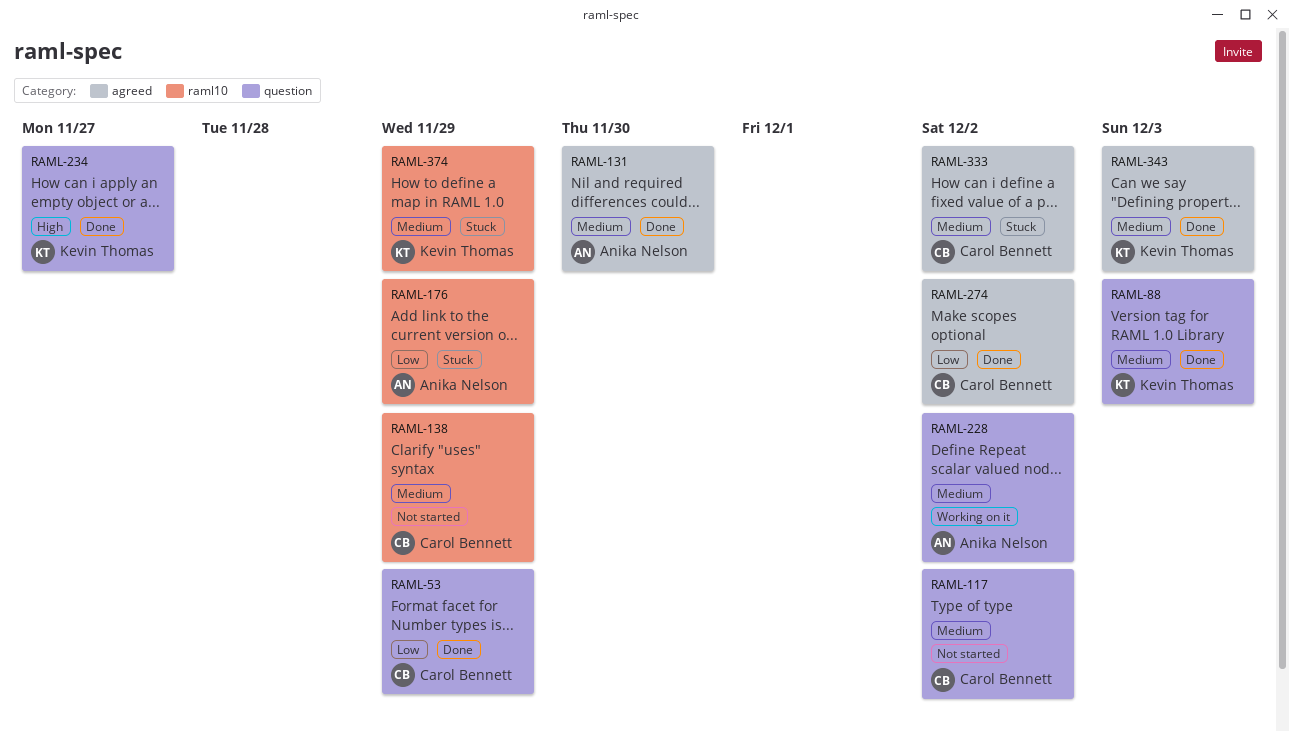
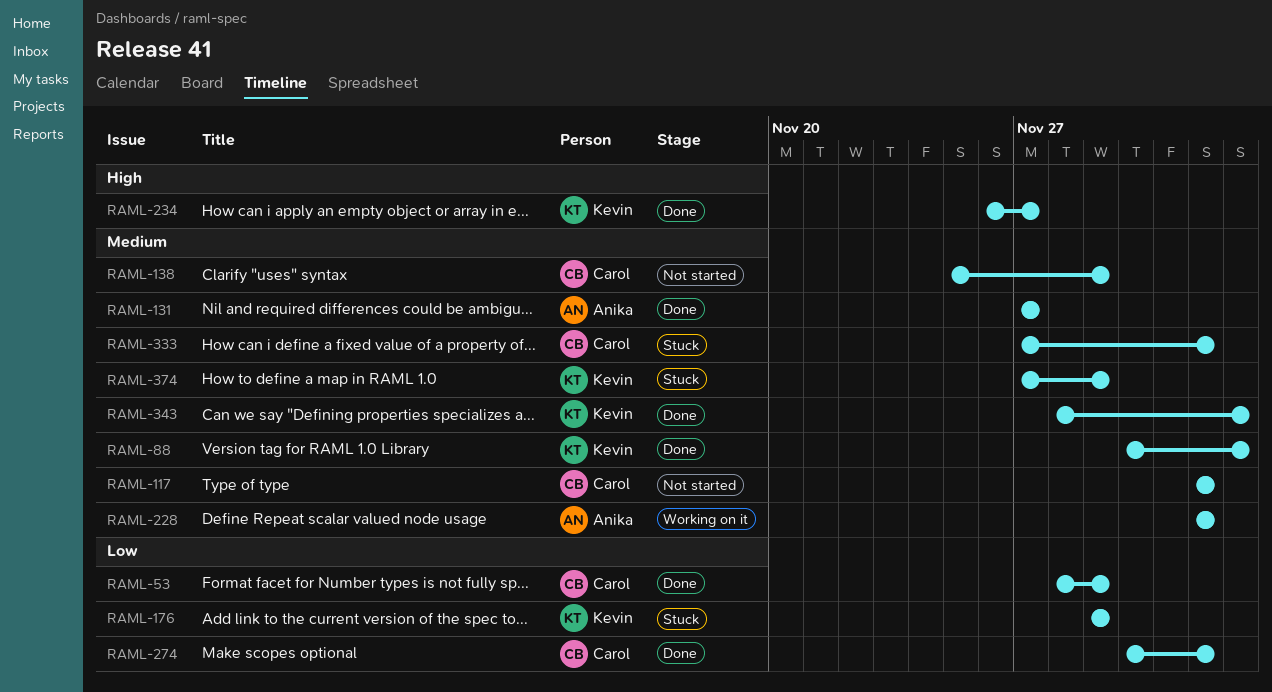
RAML-131, due: Nov 30 -> Nov 27
RAML-176, owner: Anika Nelson -> Kevin Thomas

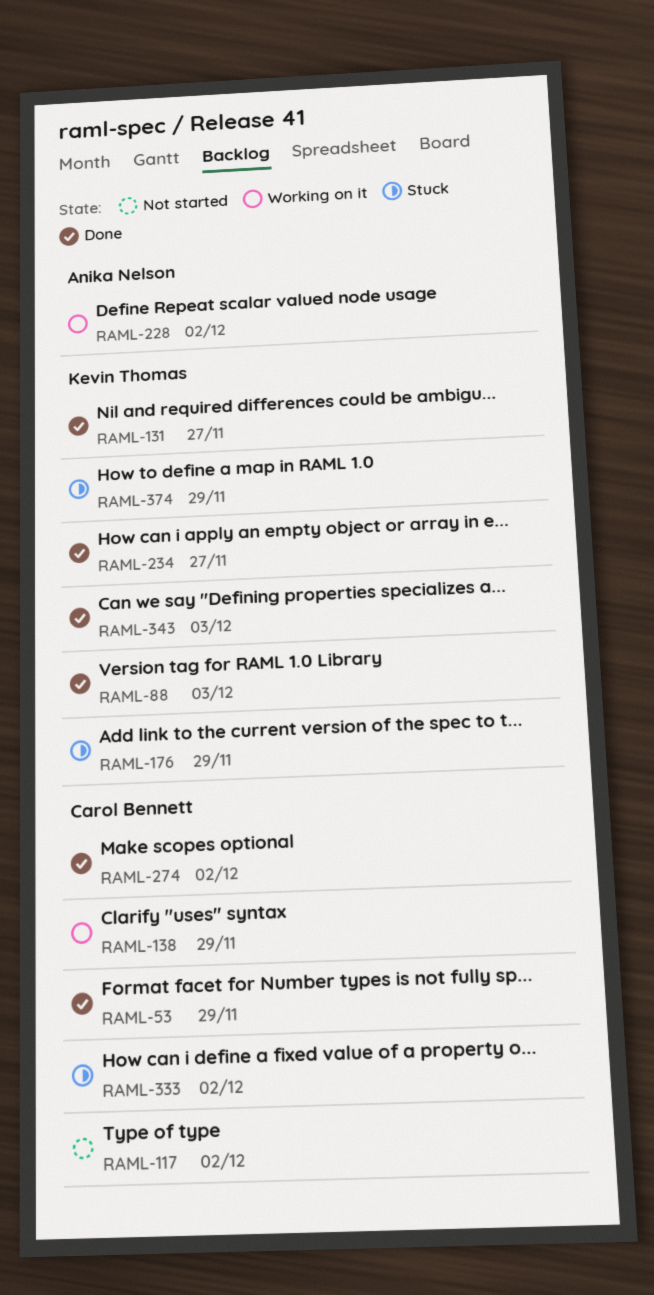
RAML-131, owner: Anika Nelson -> Kevin Thomas
RAML-138, status: Not started -> Working on it

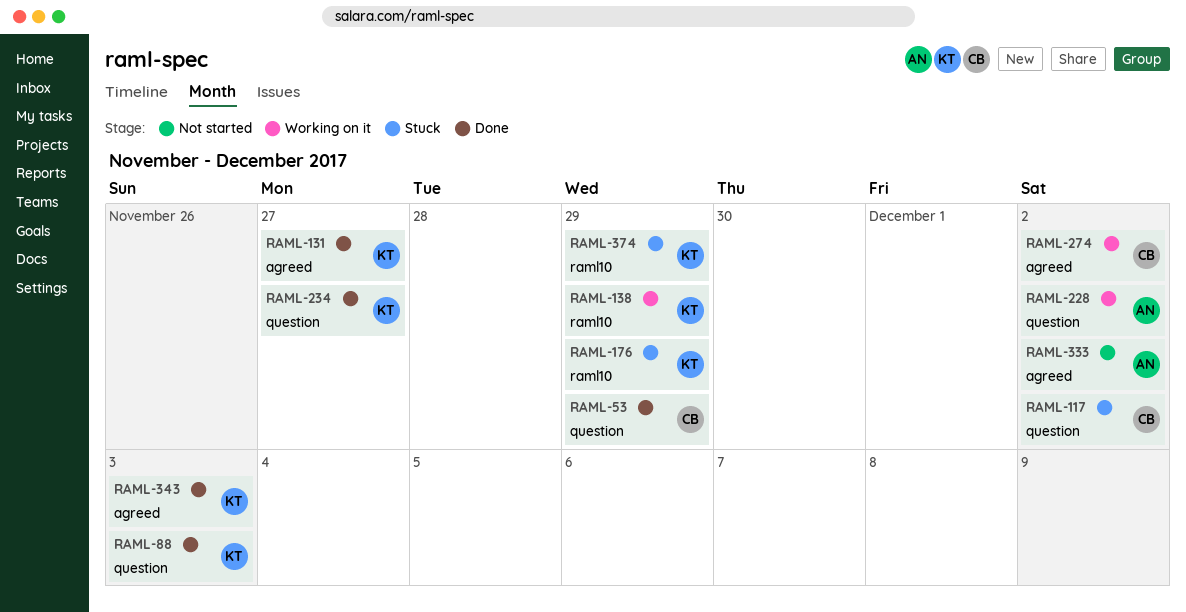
RAML-117, status: Not started -> Stuck
RAML-138, owner: Carol Bennett -> Kevin Thomas
RAML-274, status: Done -> Working on it
RAML-333, status: Stuck -> Not started
RAML-333, owner: Carol Bennett -> Anika Nelson

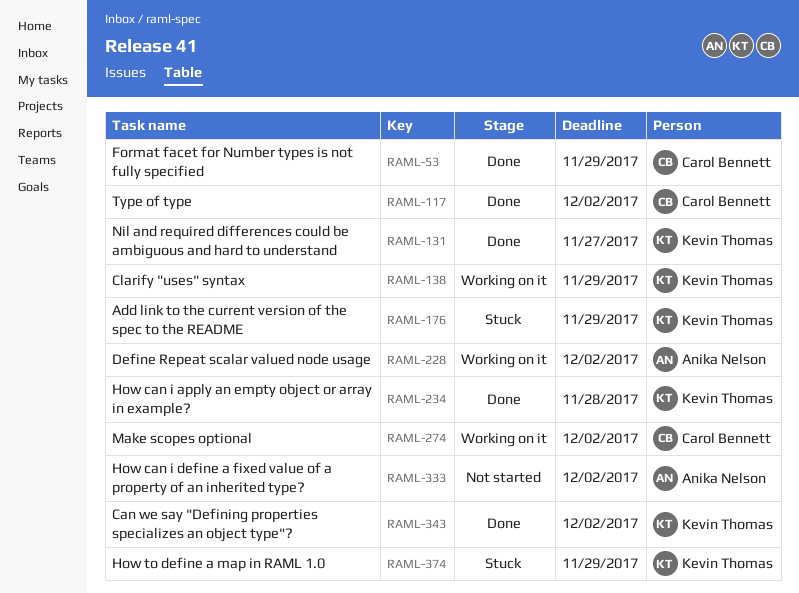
RAML-88: present -> none
RAML-117, status: Stuck -> Done
RAML-234, due: Nov 27 -> Nov 28
RAML-343, due: Dec 3 -> Dec 2

